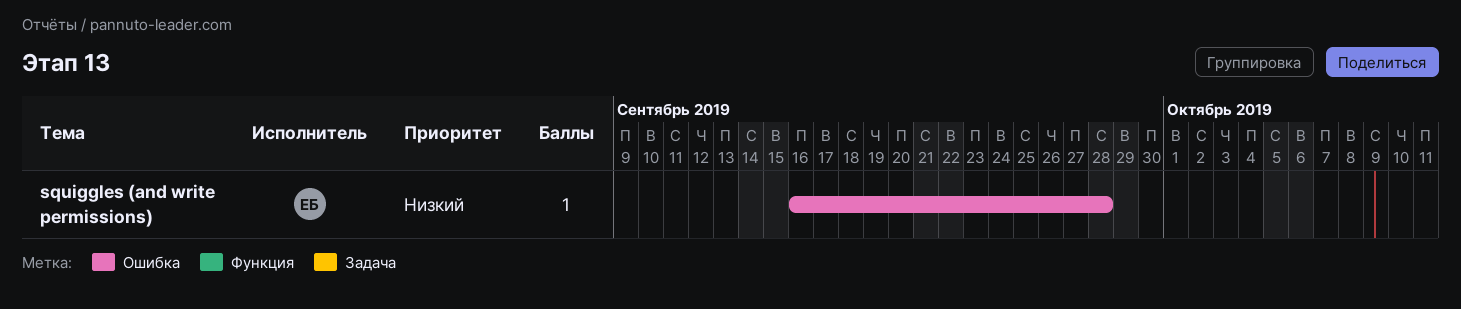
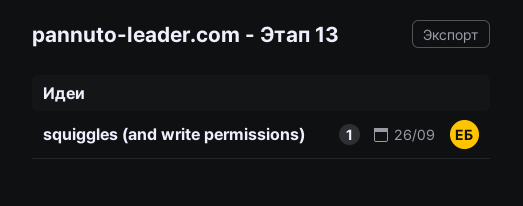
squiggles (and write permissions), due: Sep 28 -> Sep 26

